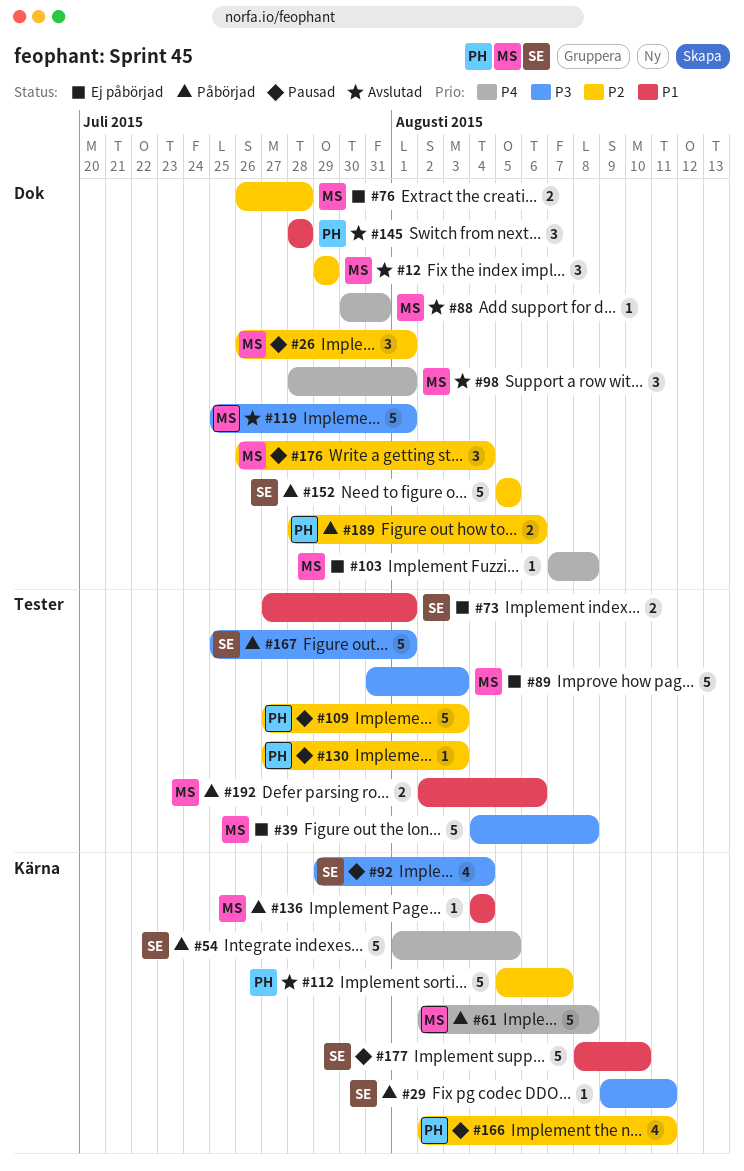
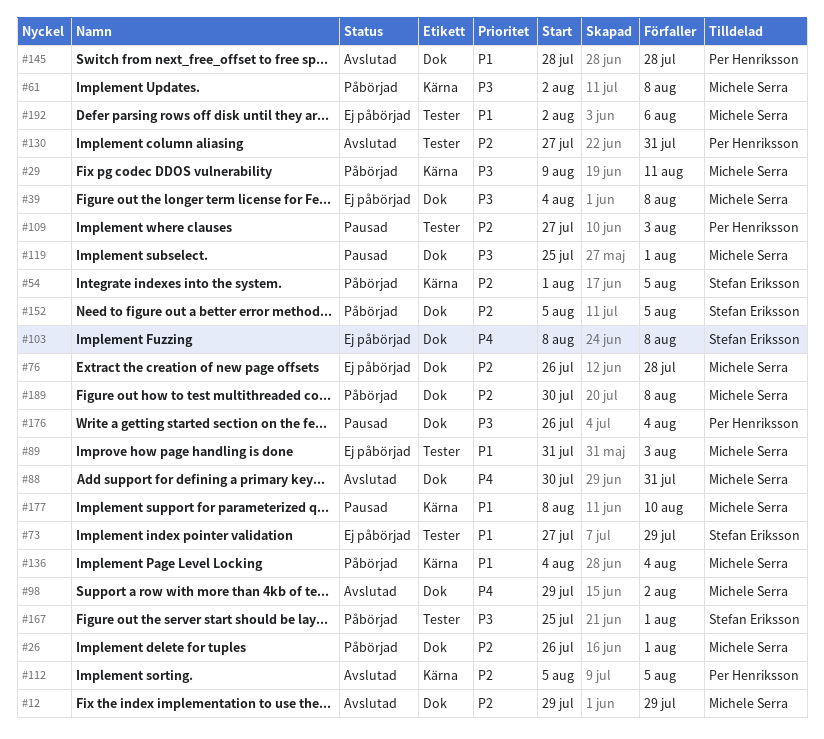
#26, status: Pausad -> Påbörjad
#29, owner: Stefan Eriksson -> Michele Serra
#39, label: Tester -> Dok
#54, priority: P4 -> P2
#61, priority: P4 -> P3
#73, due: Aug 1 -> Jul 29
#89, priority: P3 -> P1
#92: present -> none
#98, start: Jul 28 -> Jul 29
#98, due: Aug 1 -> Aug 2
#103, owner: Michele Serra -> Stefan Eriksson
#103, start: Aug 7 -> Aug 8
#112, due: Aug 7 -> Aug 5
#119, status: Avslutad -> Pausad
#130, status: Pausad -> Avslutad
#130, due: Aug 3 -> Jul 31
#166: present -> none
#176, owner: Michele Serra -> Per Henriksson
#176, priority: P2 -> P3
#177, owner: Stefan Eriksson -> Michele Serra
#189, owner: Per Henriksson -> Michele Serra
#189, start: Jul 28 -> Jul 30
#189, due: Aug 6 -> Aug 8
#192, status: Påbörjad -> Ej påbörjad

